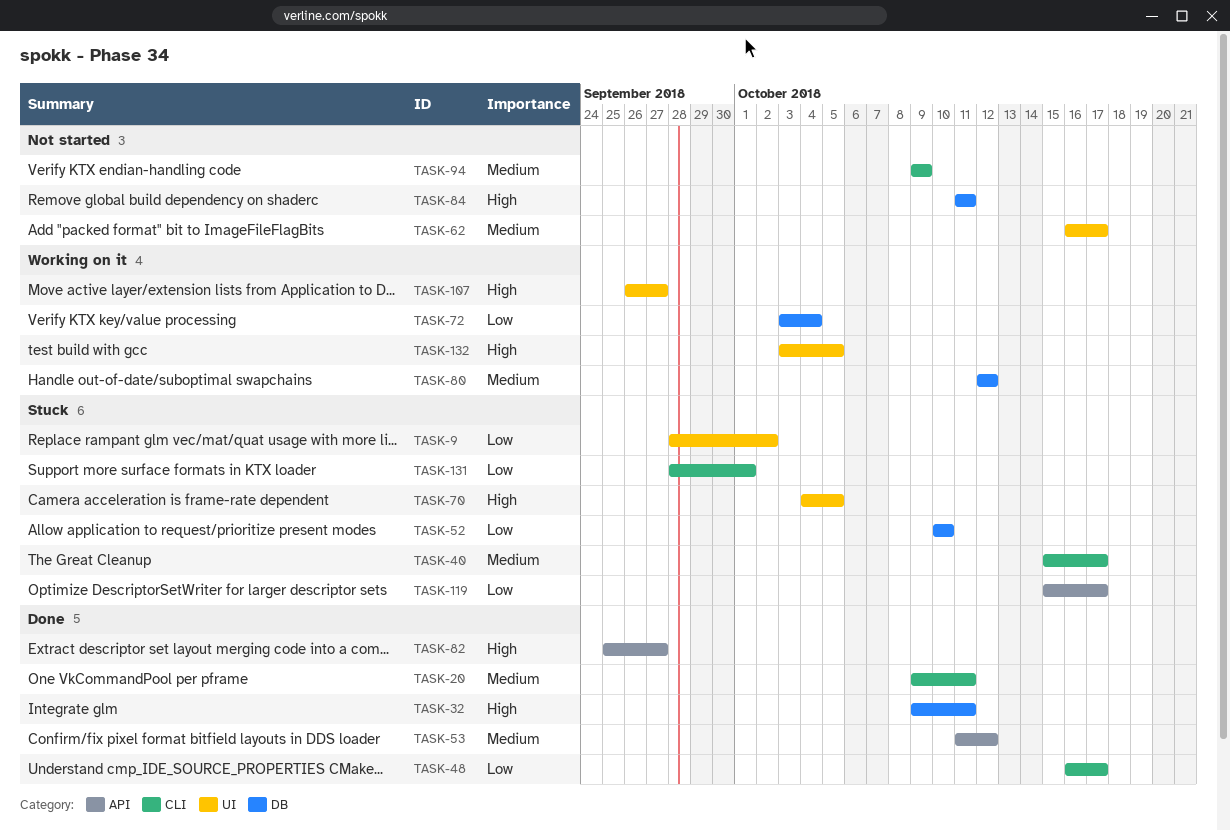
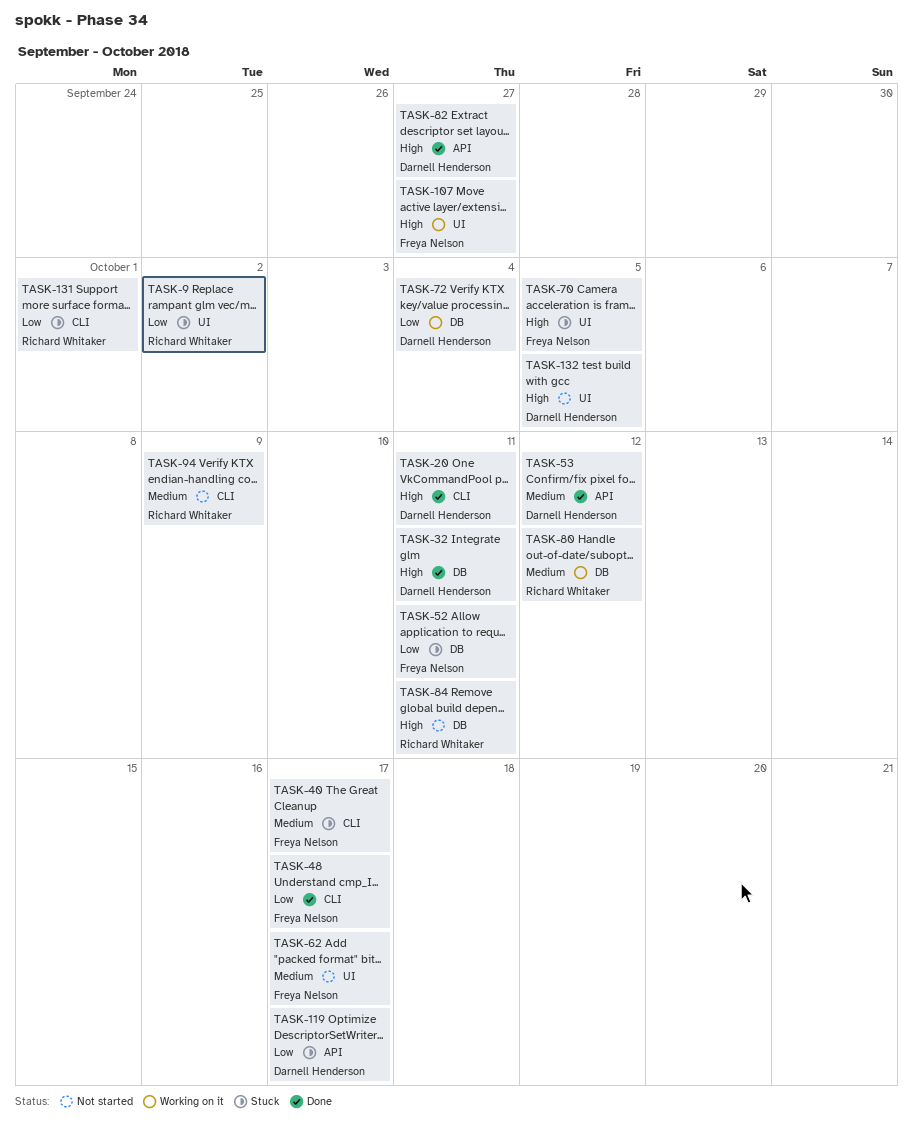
TASK-20, priority: Medium -> High
TASK-52, due: Oct 10 -> Oct 11
TASK-132, status: Working on it -> Not started

